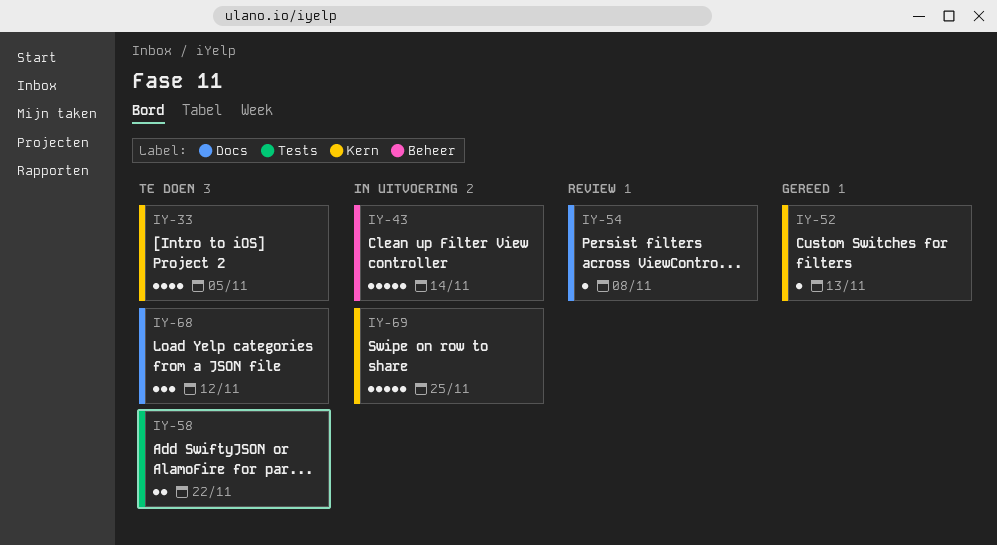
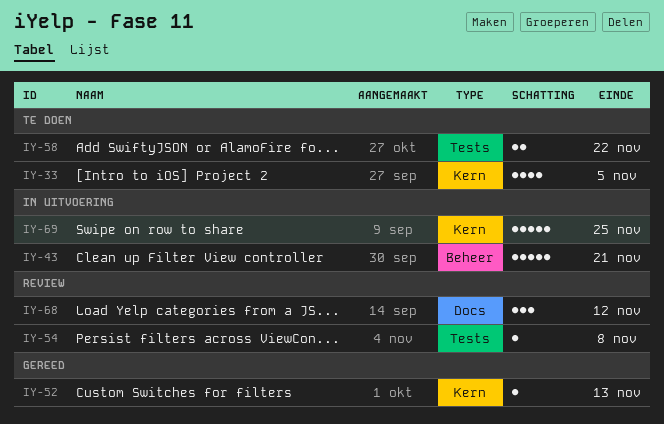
IY-43, due: Nov 14 -> Nov 21
IY-54, label: Docs -> Tests
IY-68, status: Te doen -> Review

